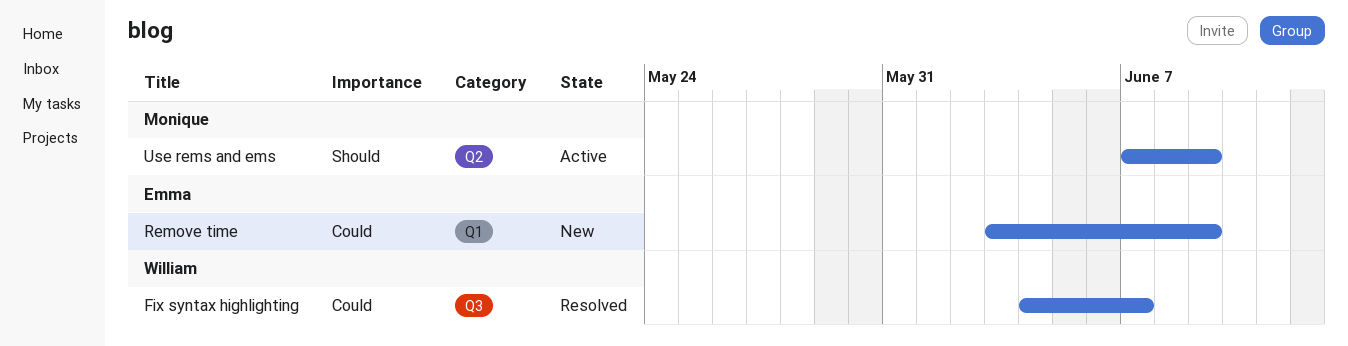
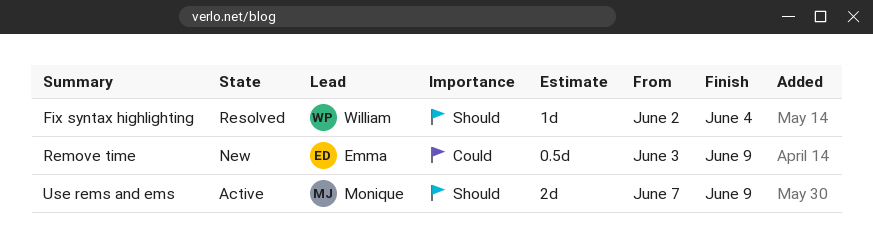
Fix syntax highlighting, priority: Could -> Should
Fix syntax highlighting, start: Jun 4 -> Jun 2
Fix syntax highlighting, due: Jun 7 -> Jun 4

